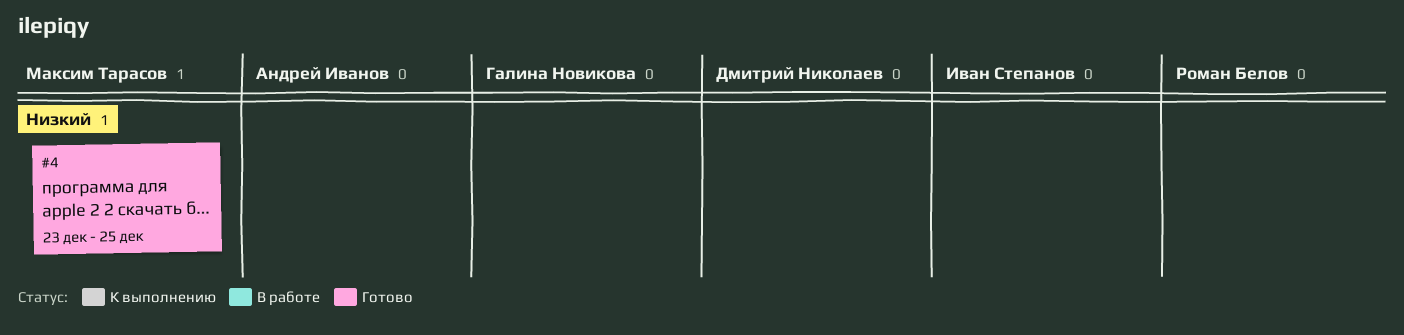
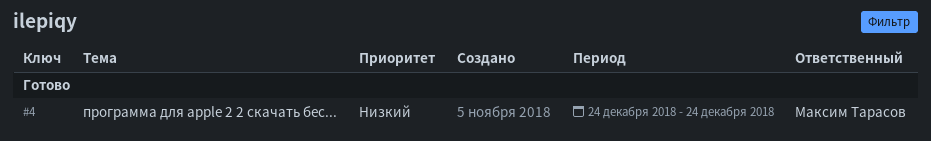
#4, start: Dec 23 -> Dec 24
#4, due: Dec 25 -> Dec 24

